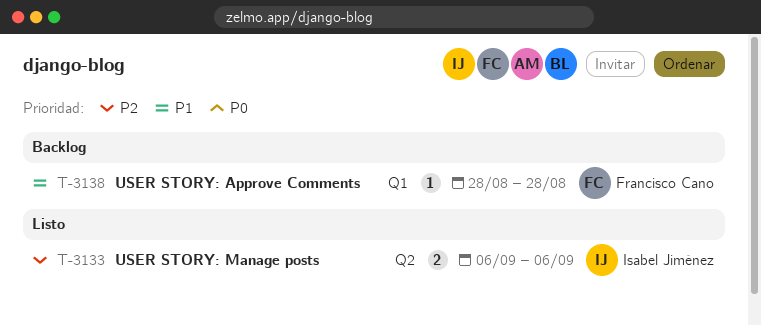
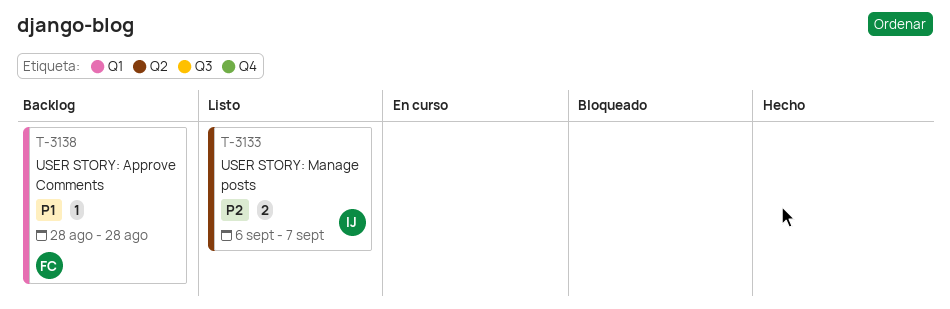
T-3133, due: Sep 6 -> Sep 7

